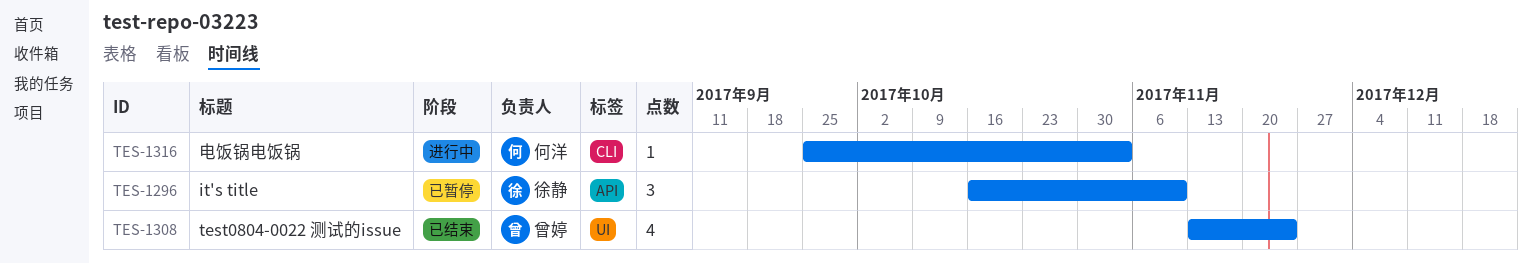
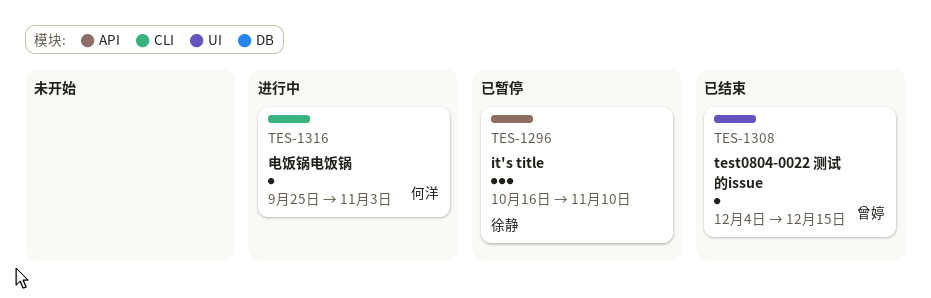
TES-1308, estimate: 4 -> 1
TES-1308, start: Nov 13 -> Dec 4
TES-1308, due: Nov 24 -> Dec 15

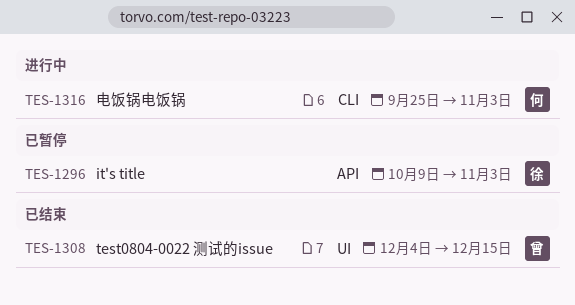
TES-1296, start: Oct 16 -> Oct 9
TES-1296, due: Nov 10 -> Nov 3

